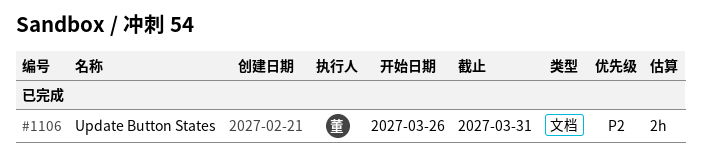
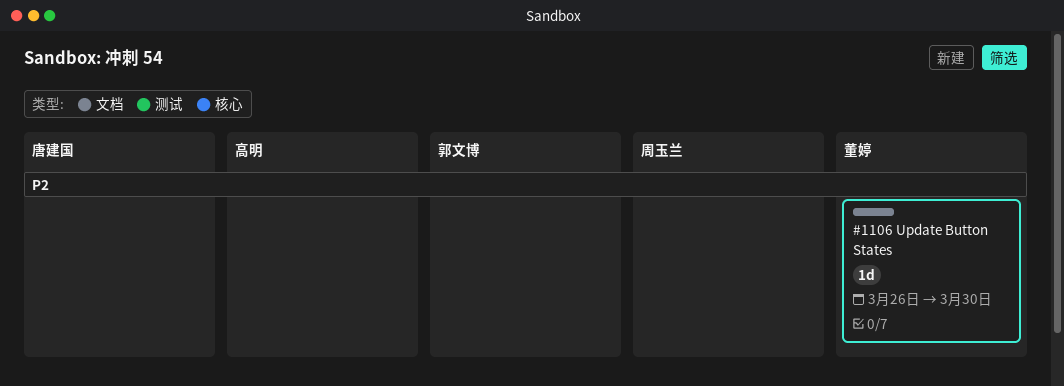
#1106, estimate: 2h -> 1d
#1106, due: Mar 31 -> Mar 30

